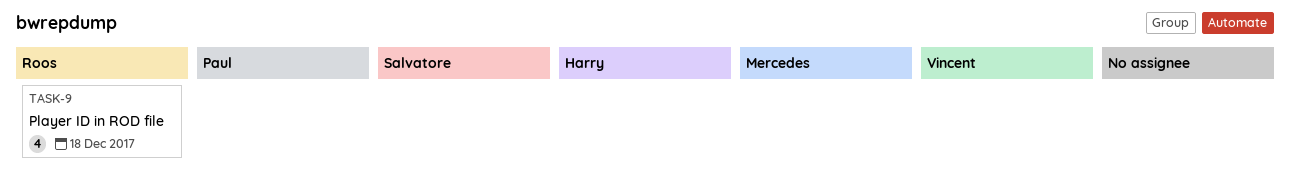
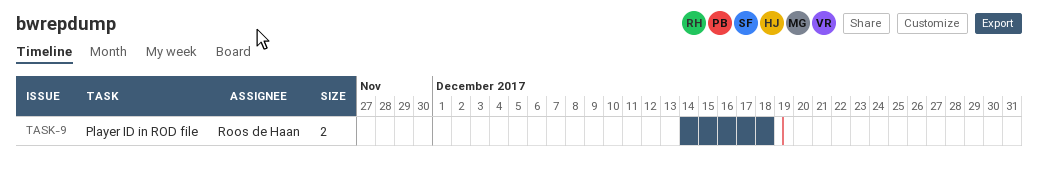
TASK-9, estimate: 4 -> 2

